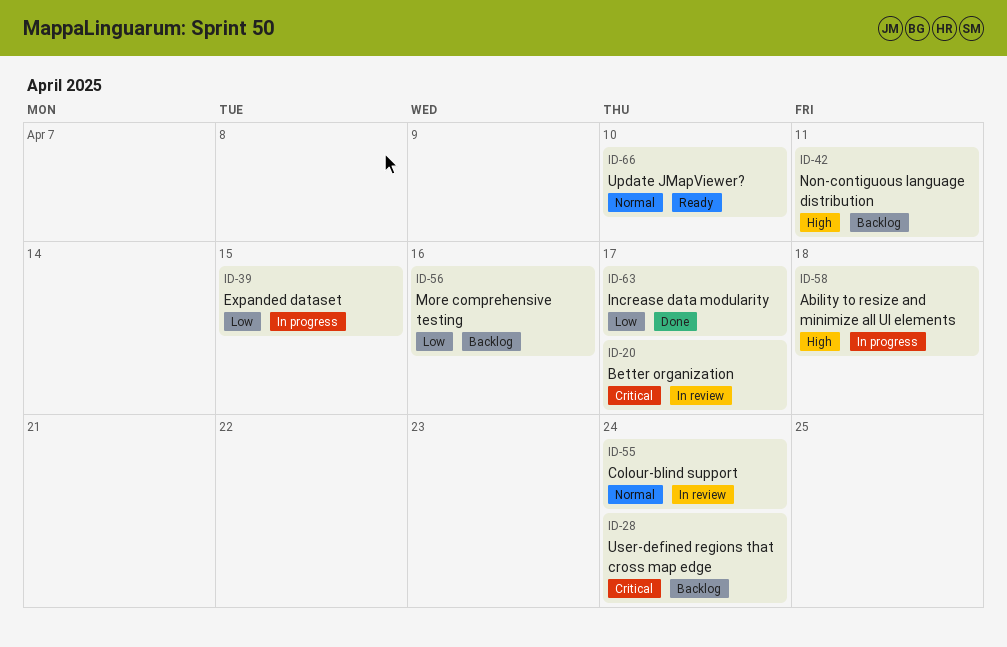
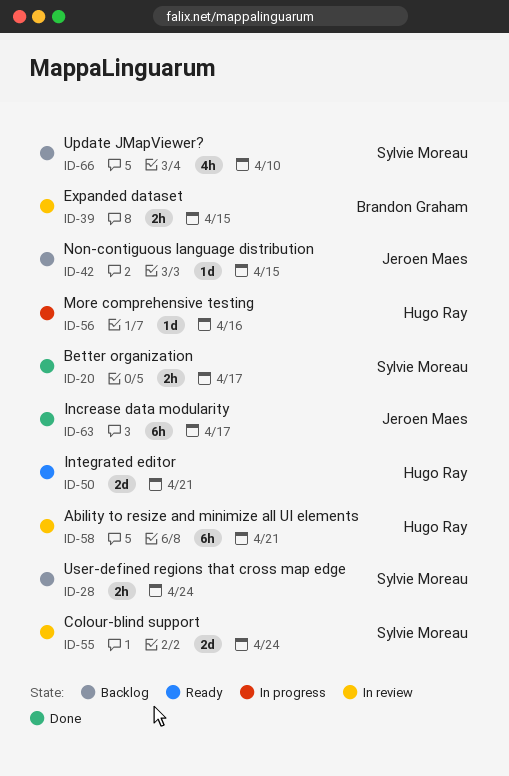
ID-20, status: In review -> Done
ID-39, status: In progress -> In review
ID-42, due: Apr 11 -> Apr 15
ID-50: none -> present
ID-56, status: Backlog -> In progress
ID-58, status: In progress -> In review
ID-58, due: Apr 18 -> Apr 21
ID-66, status: Ready -> Backlog

